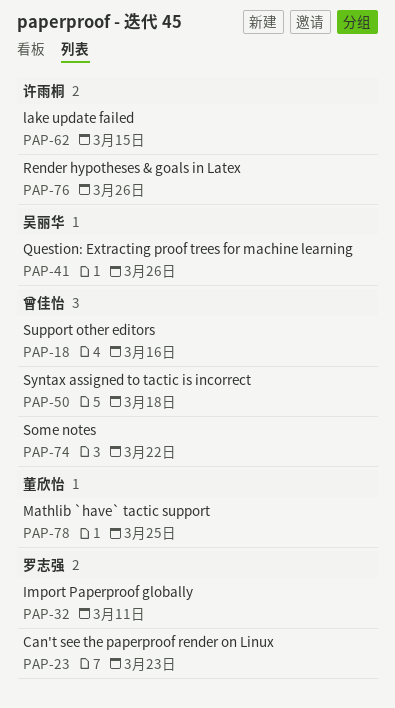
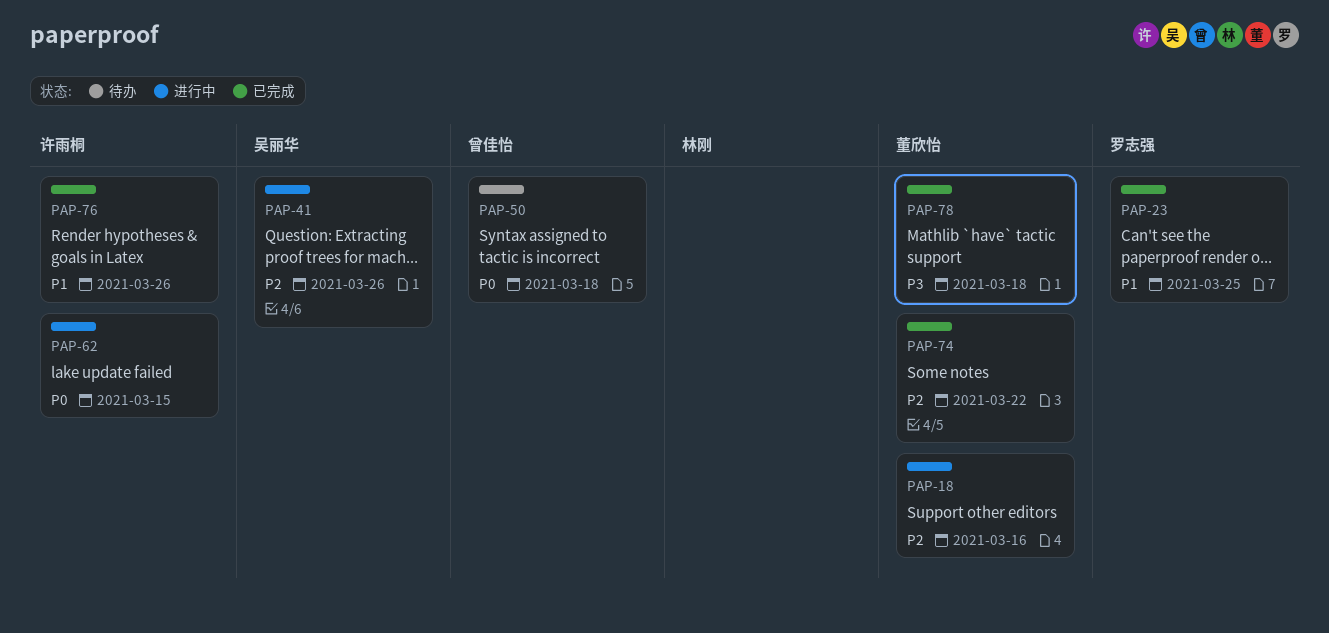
PAP-18, owner: 曾佳怡 -> 董欣怡
PAP-23, due: Mar 23 -> Mar 25
PAP-32: present -> none
PAP-74, owner: 曾佳怡 -> 董欣怡
PAP-78, due: Mar 25 -> Mar 18

